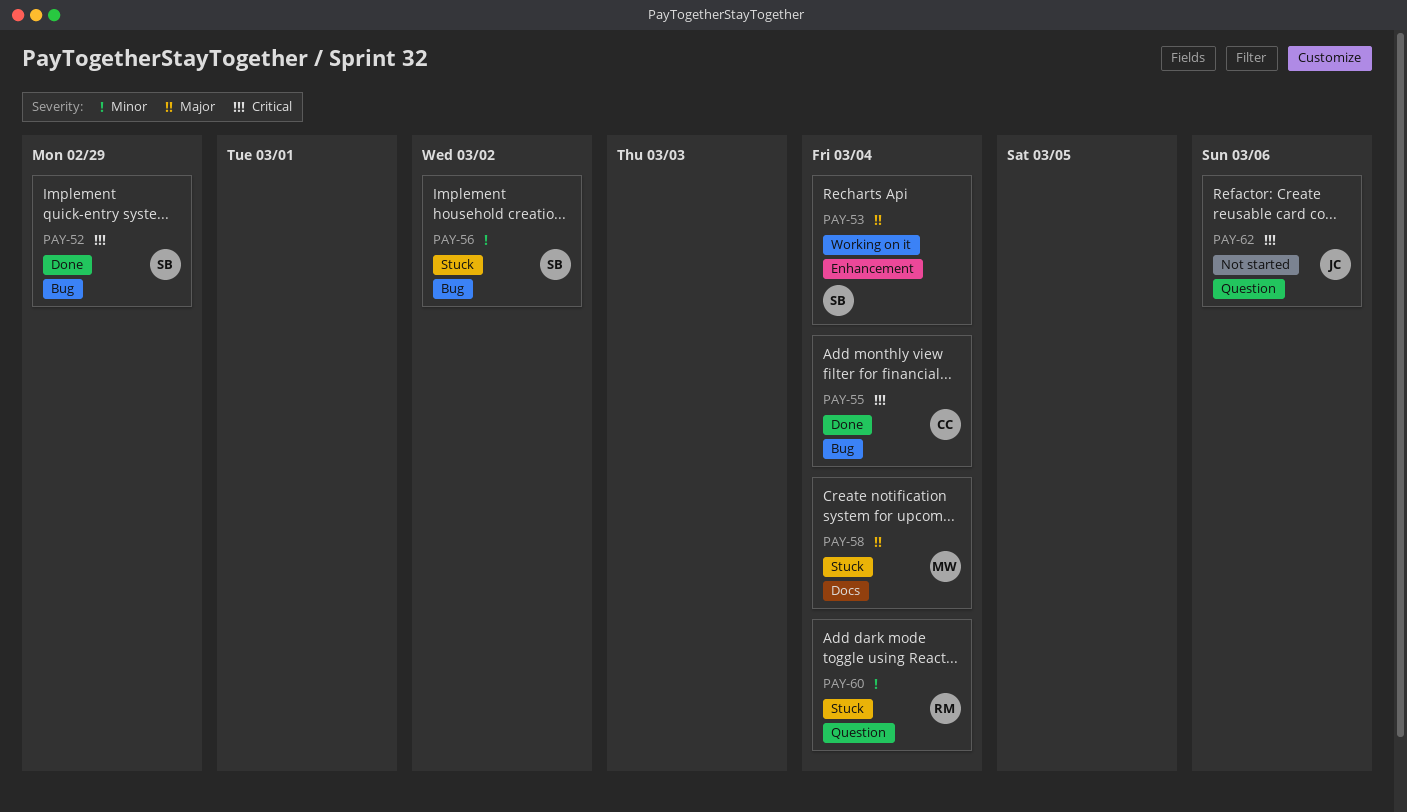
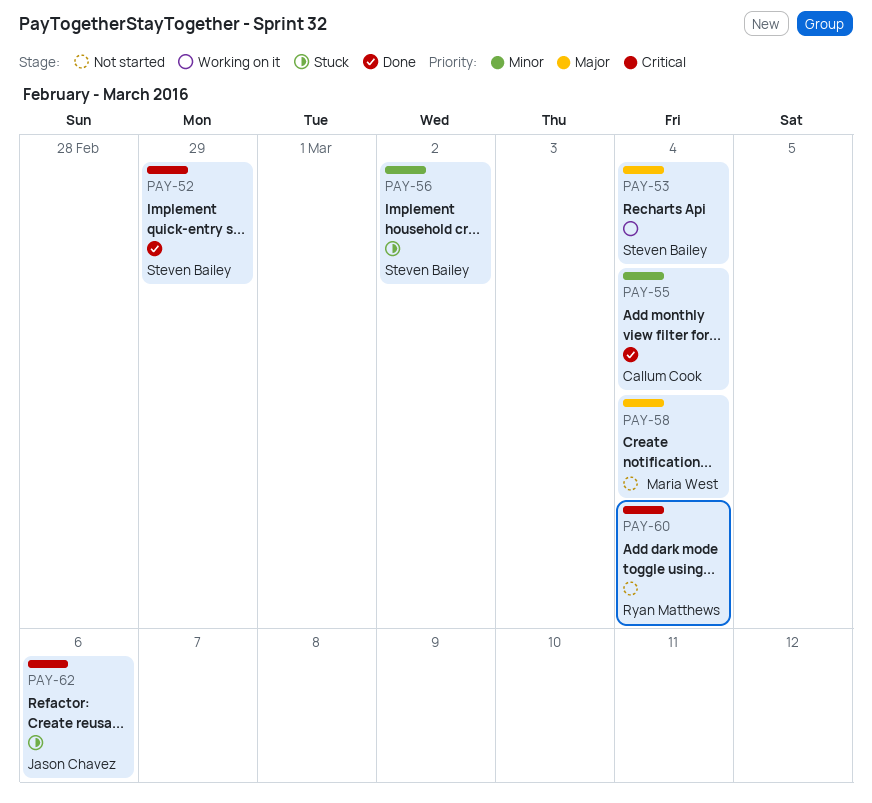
PAY-55, priority: Critical -> Minor
PAY-58, status: Stuck -> Not started
PAY-60, status: Stuck -> Not started
PAY-60, priority: Minor -> Critical
PAY-62, status: Not started -> Stuck

